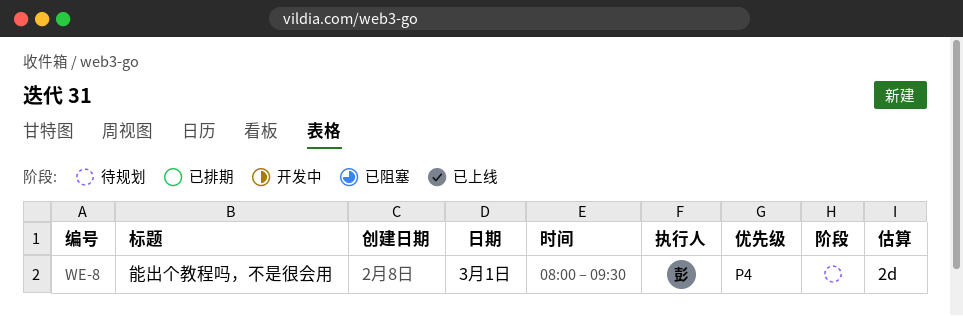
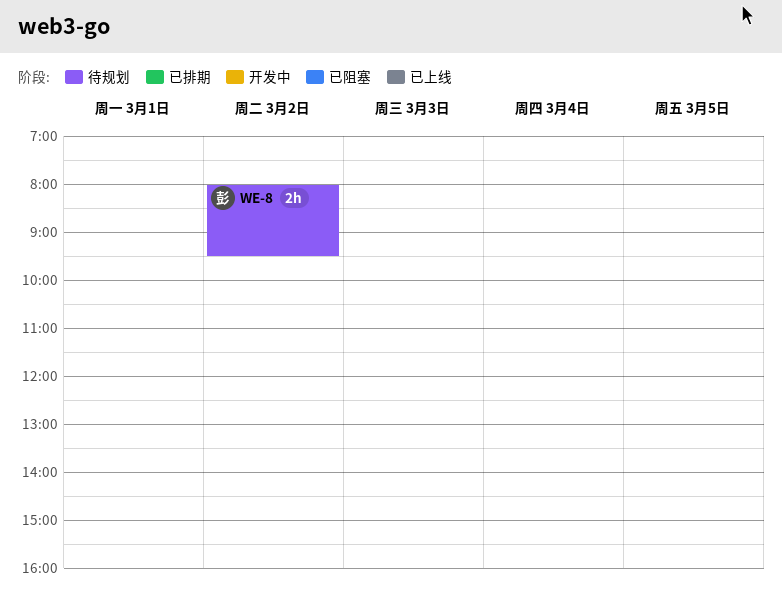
WE-8, estimate: 2d -> 2h
WE-8, day: Mar 1 -> Mar 2

